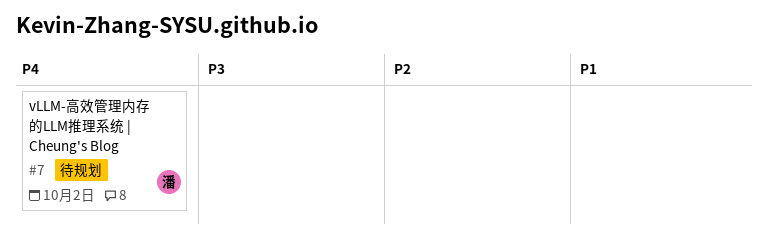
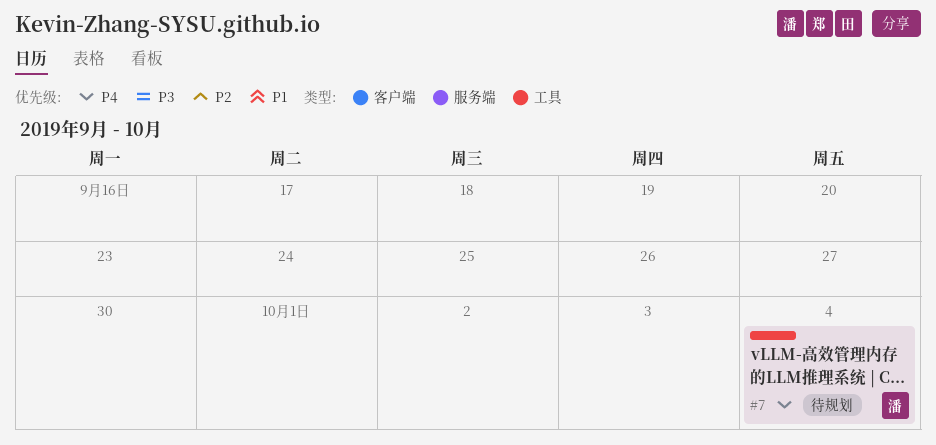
#7, due: Oct 2 -> Oct 4

